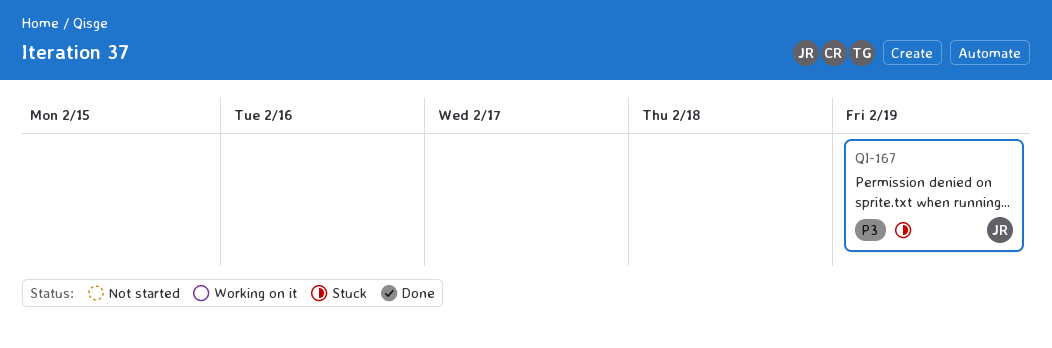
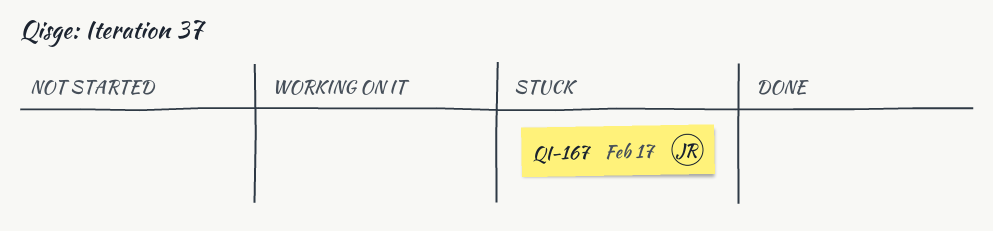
QI-167, due: Feb 19 -> Feb 17

